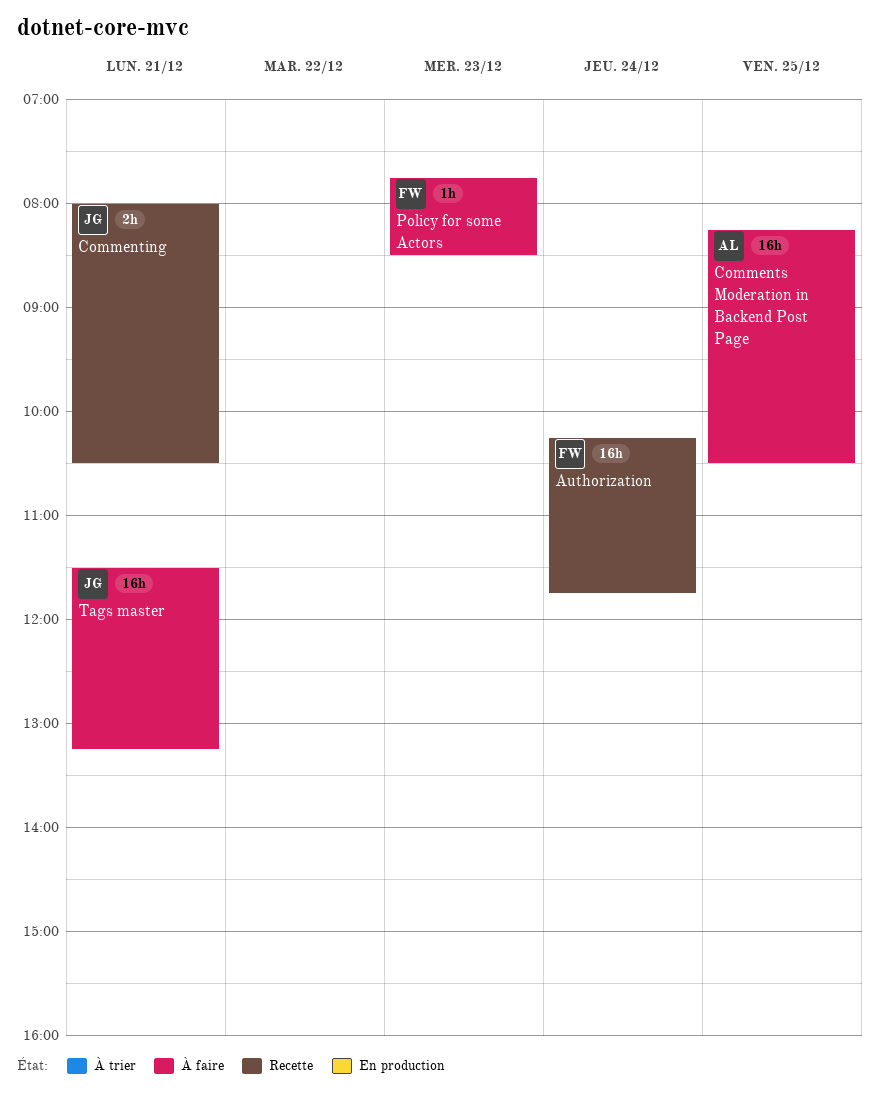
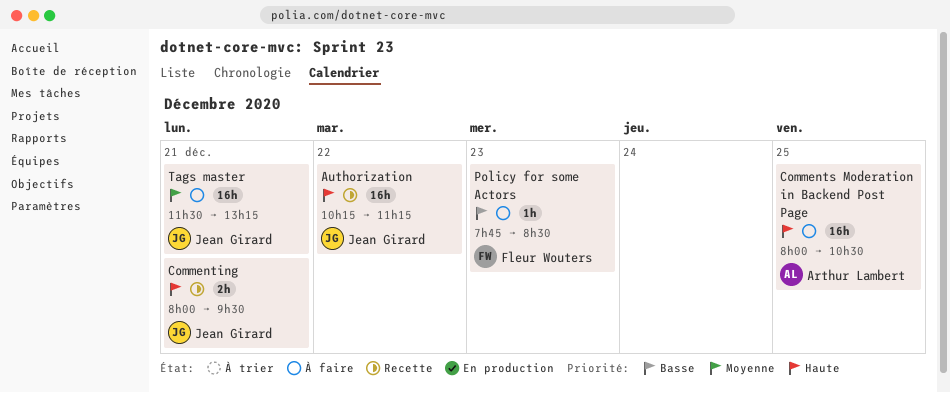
Authorization, owner: Fleur Wouters -> Jean Girard
Authorization, day: Dec 24 -> Dec 22
Authorization, ends: 11:45 -> 11:15
Commenting, ends: 10:30 -> 09:30
Comments Moderation in Backend Post Page, begins: 08:15 -> 08:00

